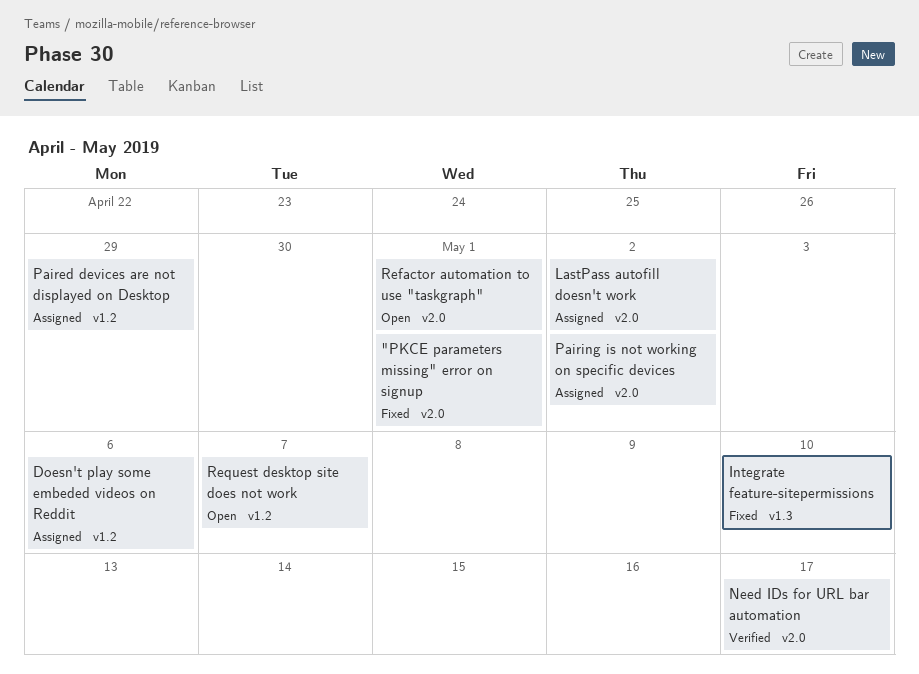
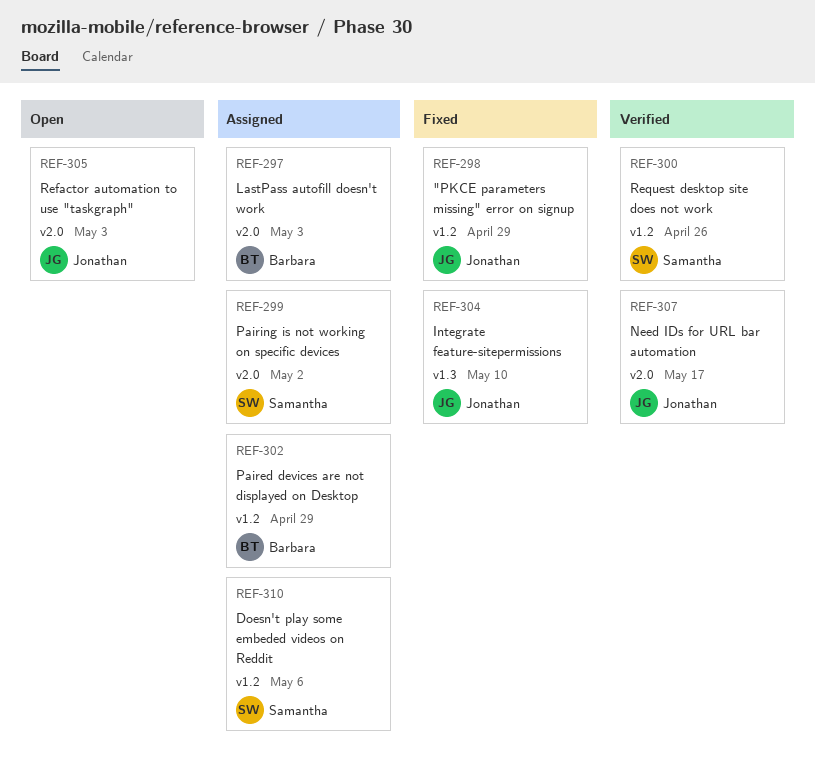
"PKCE parameters missing" error on signup, label: v2.0 -> v1.2
"PKCE parameters missing" error on signup, due: May 1 -> Apr 29
LastPass autofill doesn't work, due: May 2 -> May 3
Refactor automation to use "taskgraph", due: May 1 -> May 3
Request desktop site does not work, status: Open -> Verified
Request desktop site does not work, due: May 7 -> Apr 26

